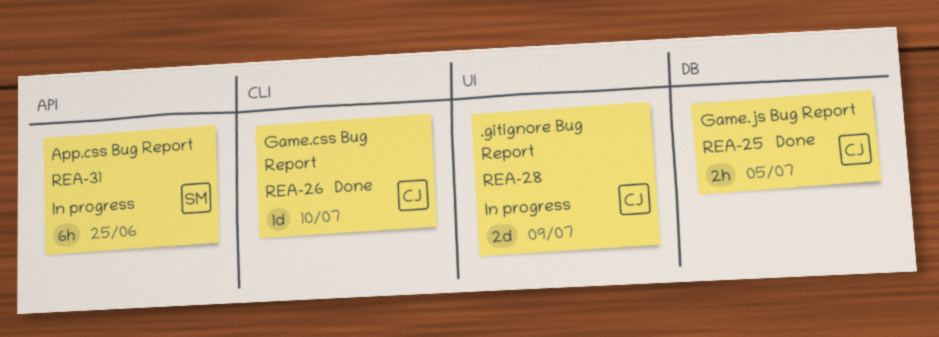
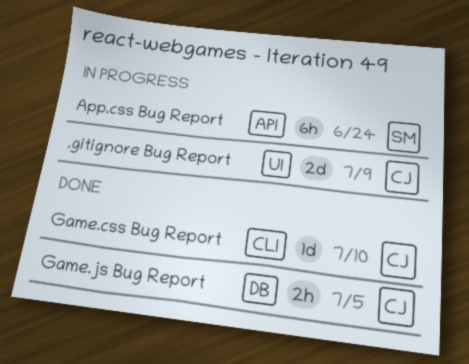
App.css Bug Report, due: Jun 25 -> Jun 24

